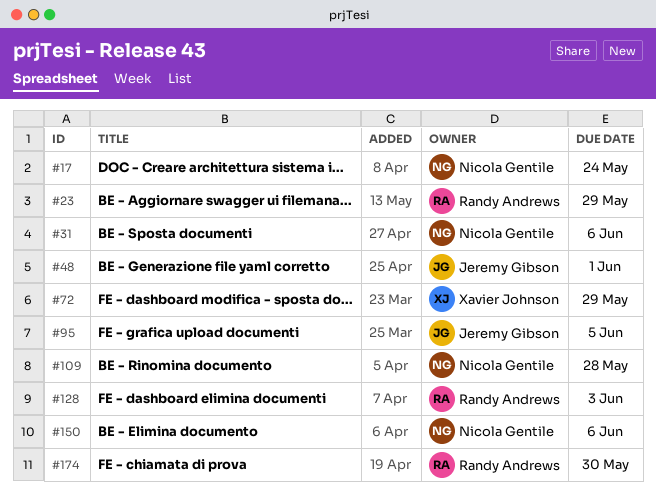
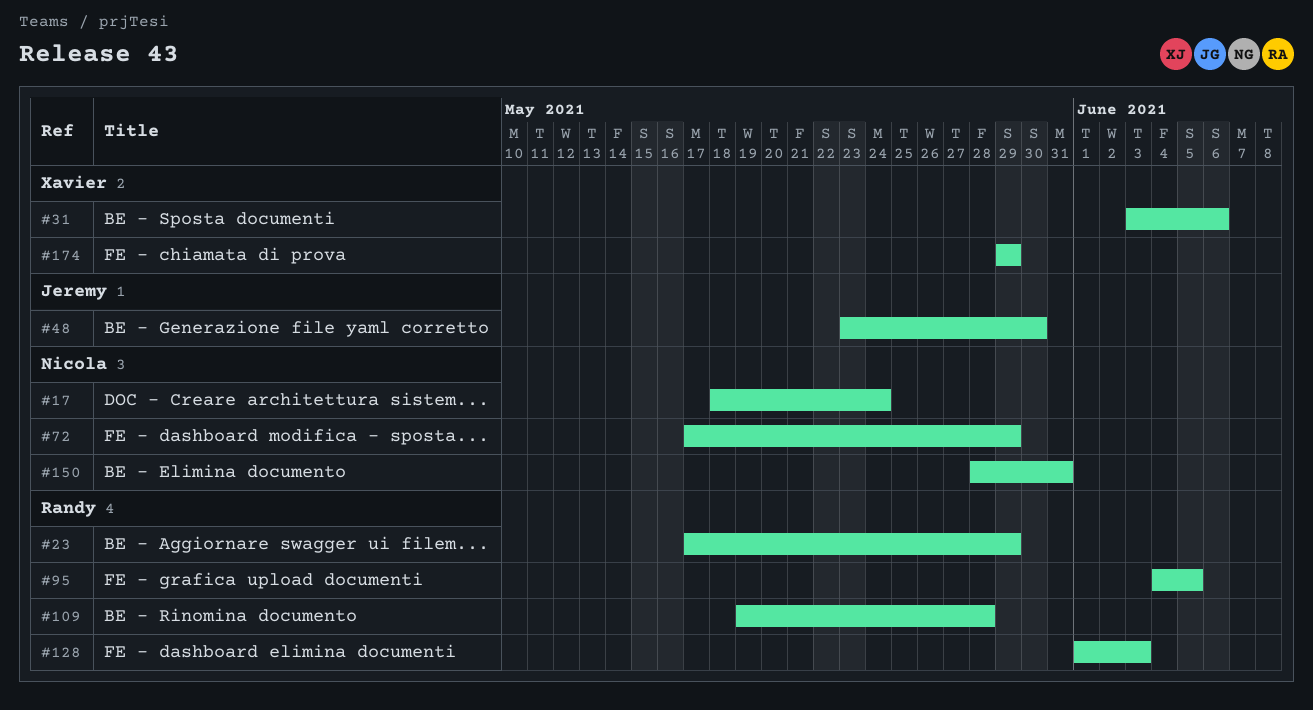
#31, owner: Nicola Gentile -> Xavier Johnson
#48, due: Jun 1 -> May 30
#72, owner: Xavier Johnson -> Nicola Gentile
#95, owner: Jeremy Gibson -> Randy Andrews
#109, owner: Nicola Gentile -> Randy Andrews
#150, due: Jun 6 -> May 31
#174, owner: Randy Andrews -> Xavier Johnson
#174, due: May 30 -> May 29

